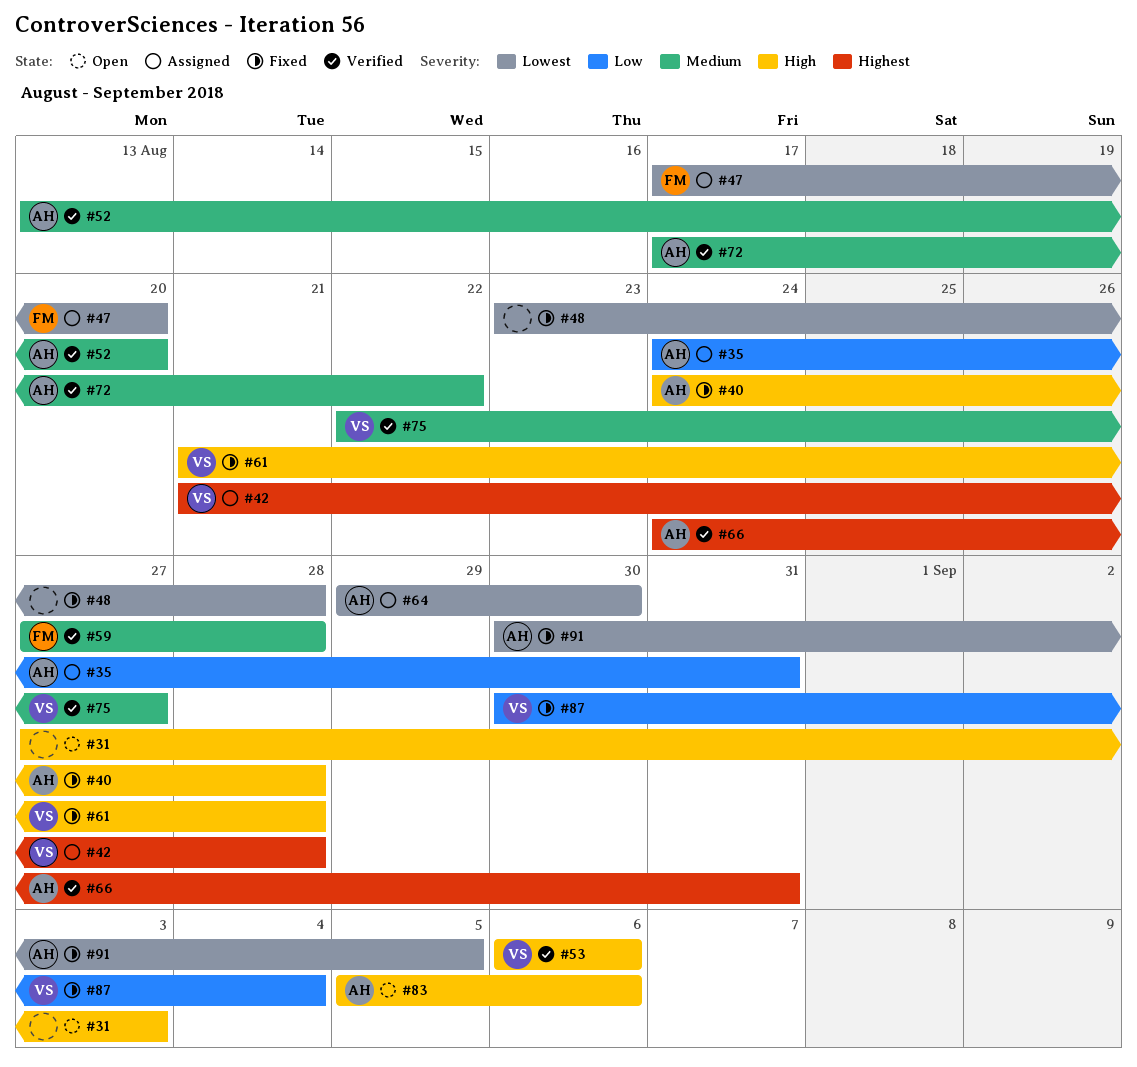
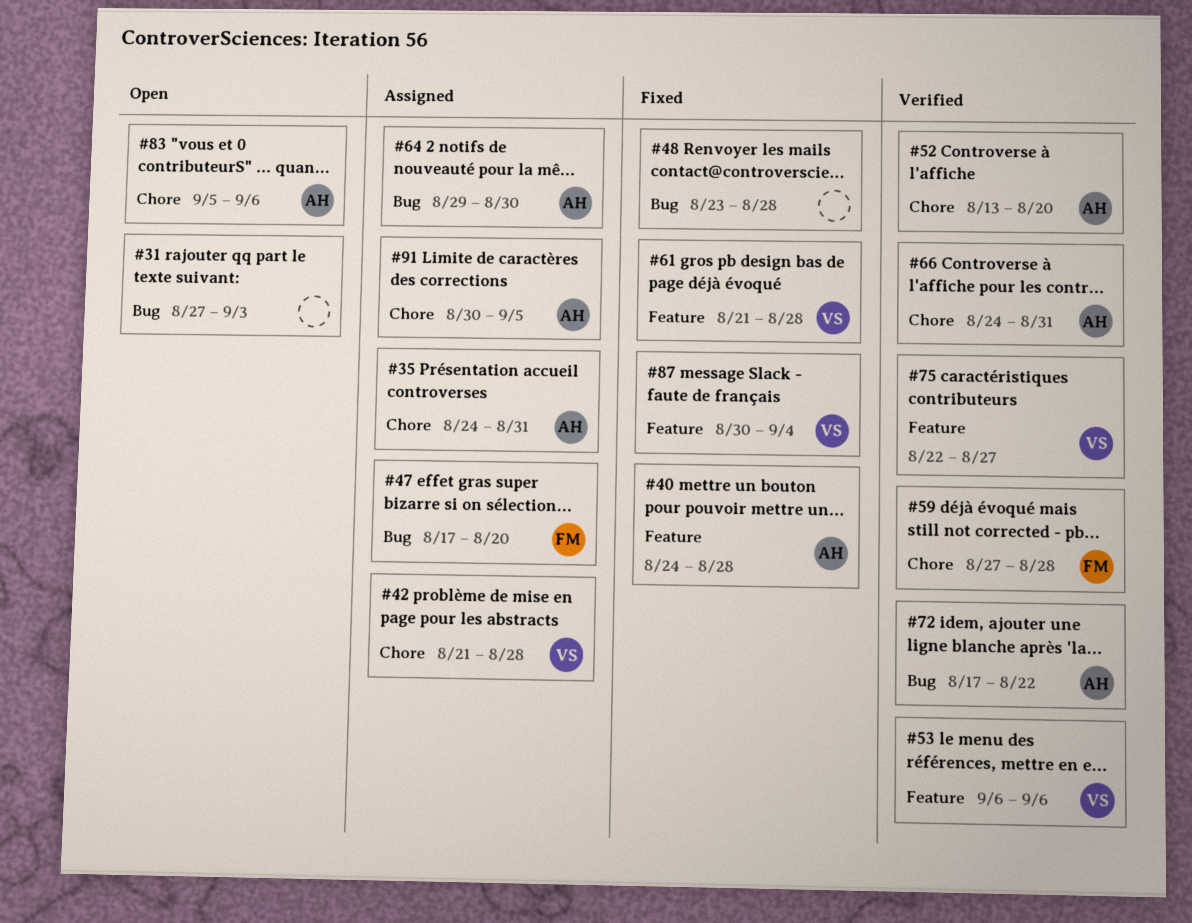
#91, status: Fixed -> Assigned

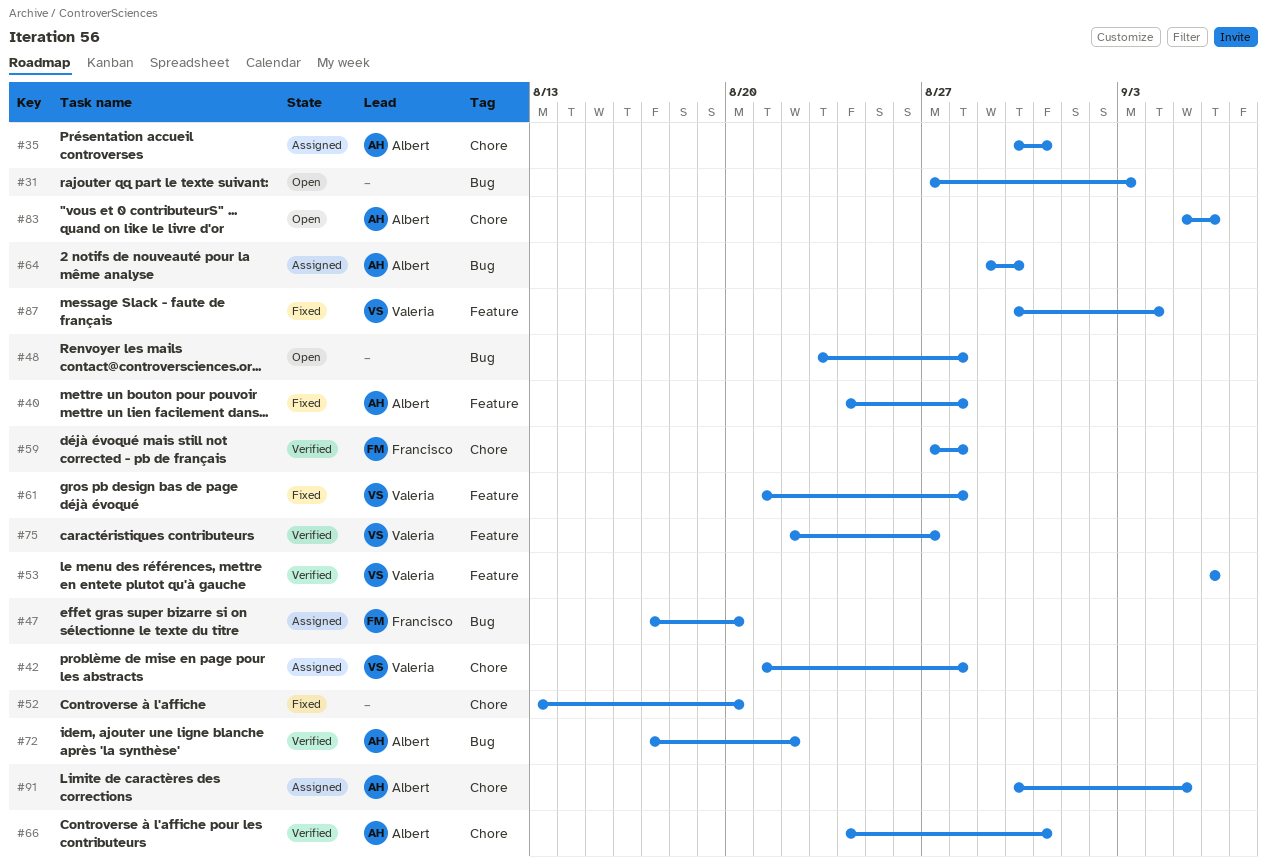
#35, start: Aug 24 -> Aug 30
#48, status: Fixed -> Open
#52, status: Verified -> Fixed
#52, owner: Albert -> none

